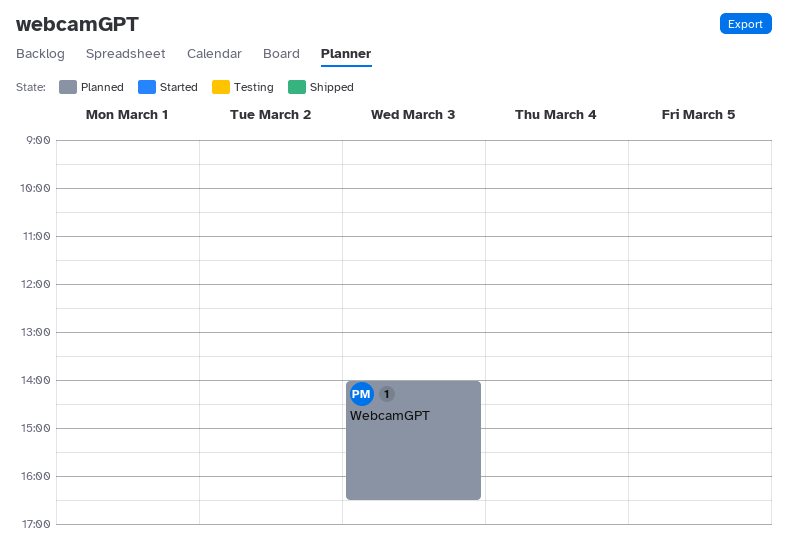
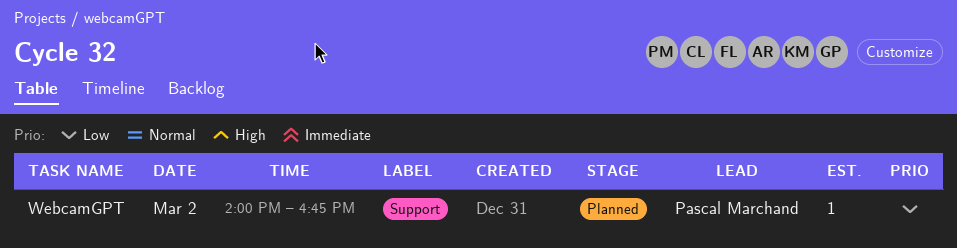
WebcamGPT, day: Mar 3 -> Mar 2
WebcamGPT, ends: 16:30 -> 16:45

